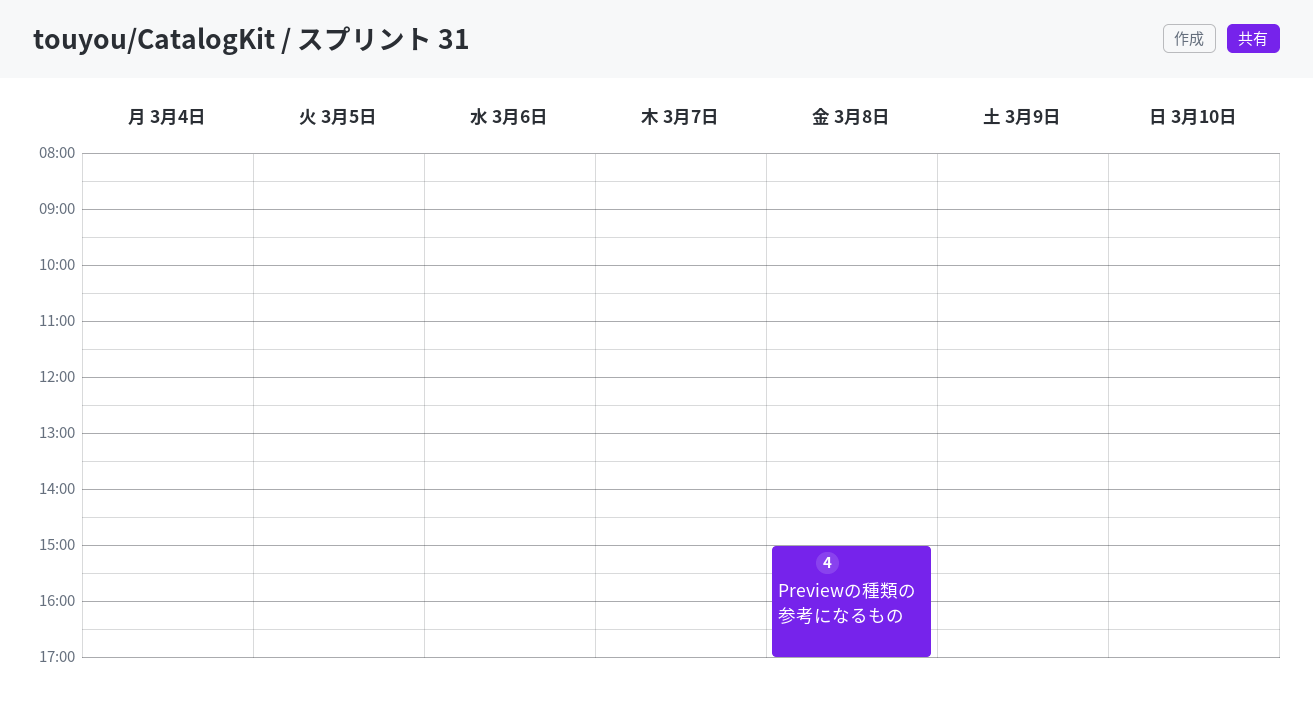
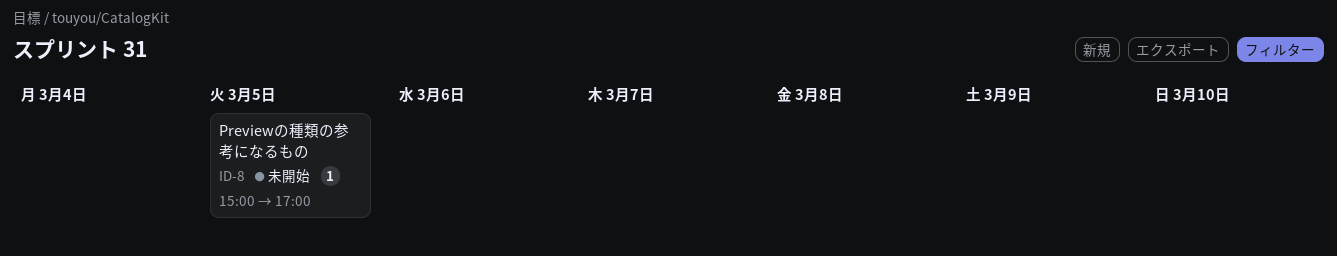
Previewの種類の参考になるもの, estimate: 4 -> 1
Previewの種類の参考になるもの, day: Mar 8 -> Mar 5

